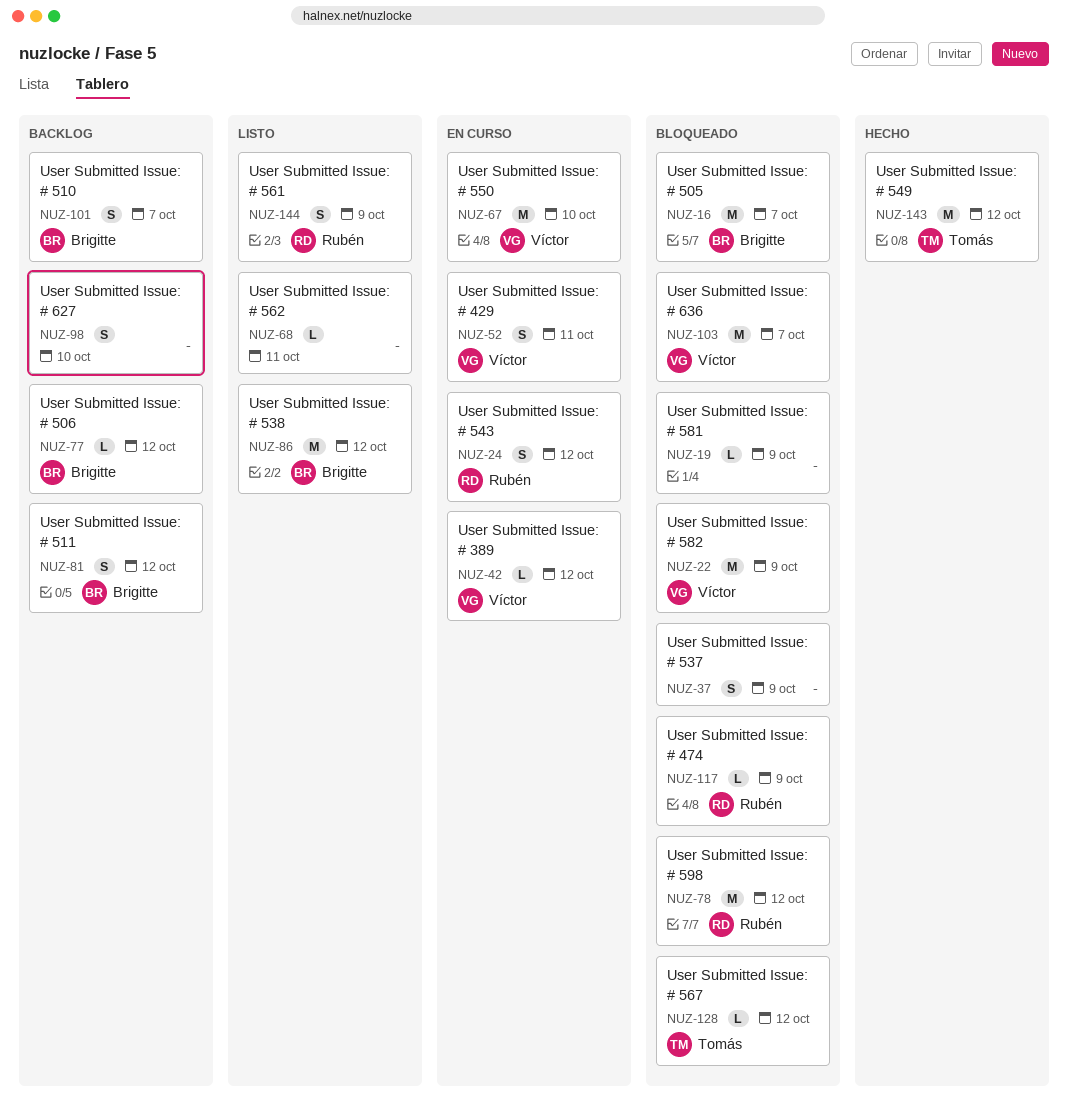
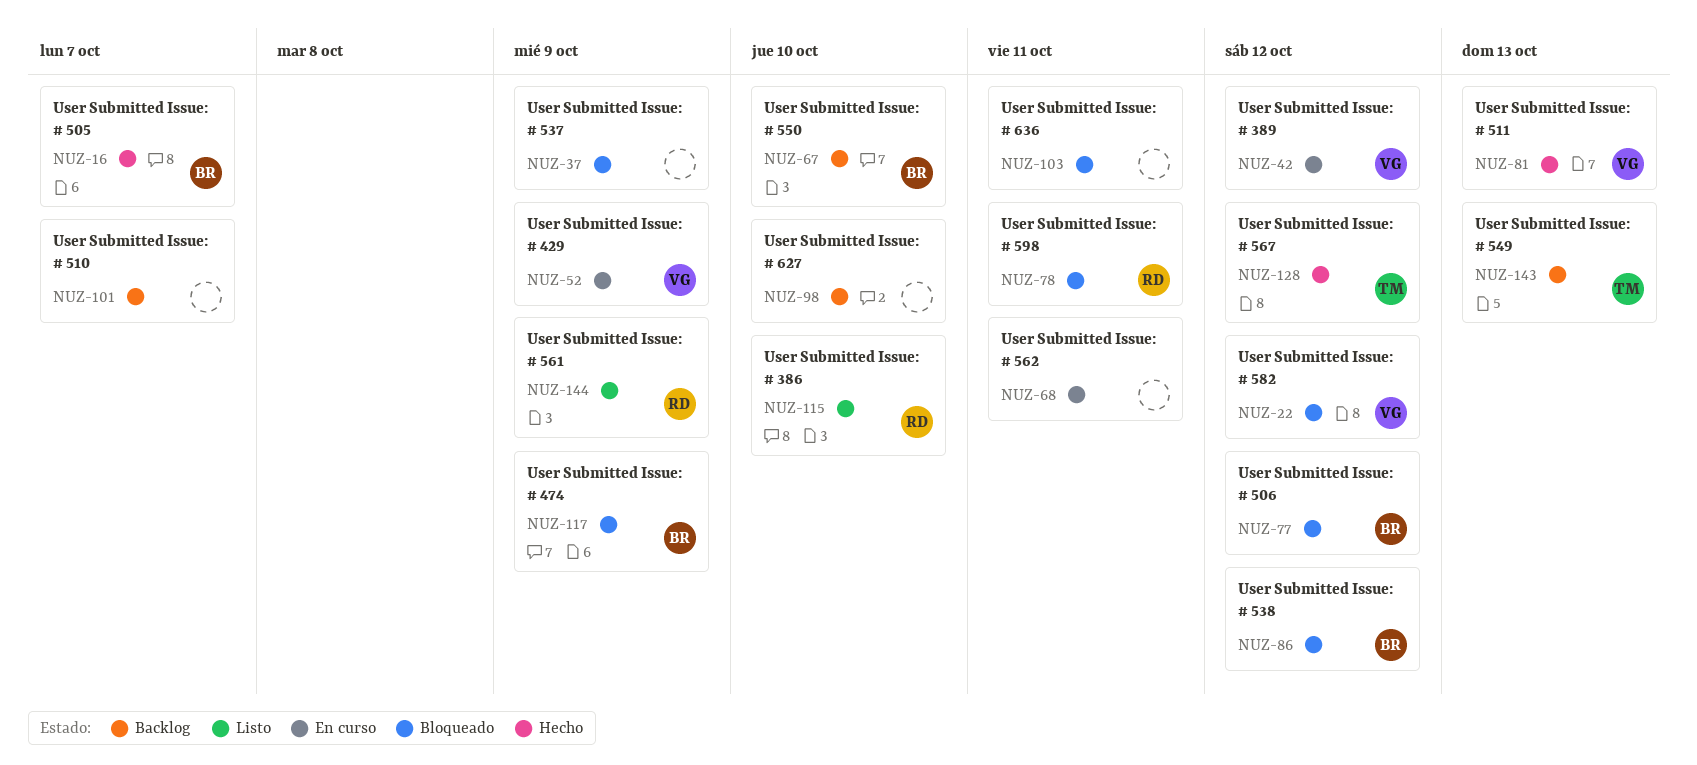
NUZ-16, status: Bloqueado -> Hecho
NUZ-19: present -> none
NUZ-22, due: Oct 9 -> Oct 12
NUZ-24: present -> none
NUZ-52, due: Oct 11 -> Oct 9
NUZ-67, status: En curso -> Backlog
NUZ-67, owner: Víctor -> Brigitte
NUZ-68, status: Listo -> En curso
NUZ-77, status: Backlog -> Bloqueado
NUZ-78, due: Oct 12 -> Oct 11
NUZ-81, status: Backlog -> Hecho
NUZ-81, owner: Brigitte -> Víctor
NUZ-81, due: Oct 12 -> Oct 13
NUZ-86, status: Listo -> Bloqueado
NUZ-101, owner: Brigitte -> none
NUZ-103, owner: Víctor -> none
NUZ-103, due: Oct 7 -> Oct 11
NUZ-115: none -> present
NUZ-117, owner: Rubén -> Brigitte
NUZ-128, status: Bloqueado -> Hecho
NUZ-143, status: Hecho -> Backlog
NUZ-143, due: Oct 12 -> Oct 13

